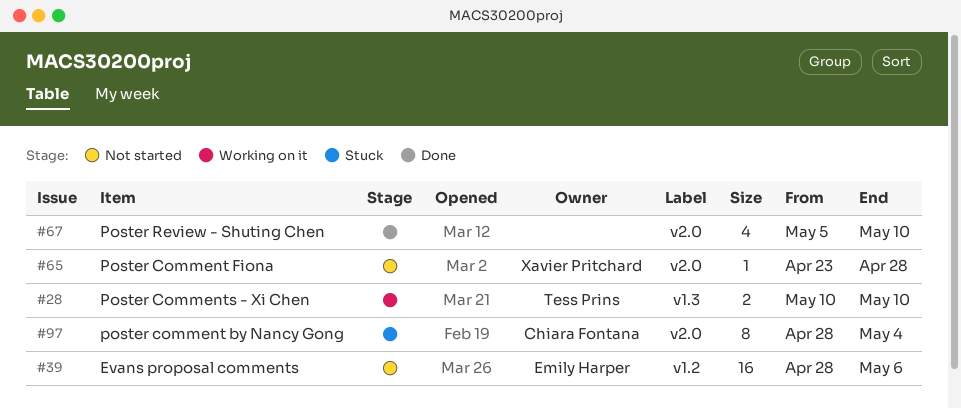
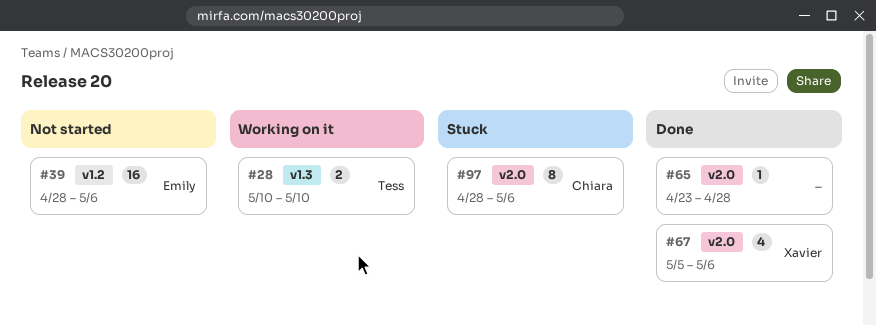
#65, status: Not started -> Done
#65, owner: Xavier Pritchard -> none
#67, owner: none -> Xavier Pritchard
#67, due: May 10 -> May 6
#97, due: May 4 -> May 6

